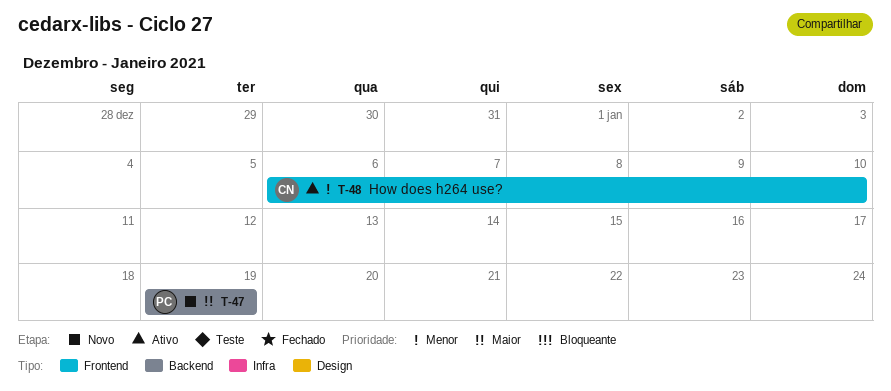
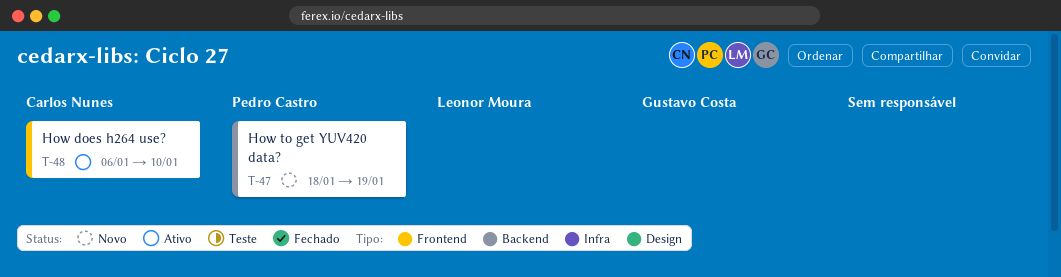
T-47, start: Jan 19 -> Jan 18

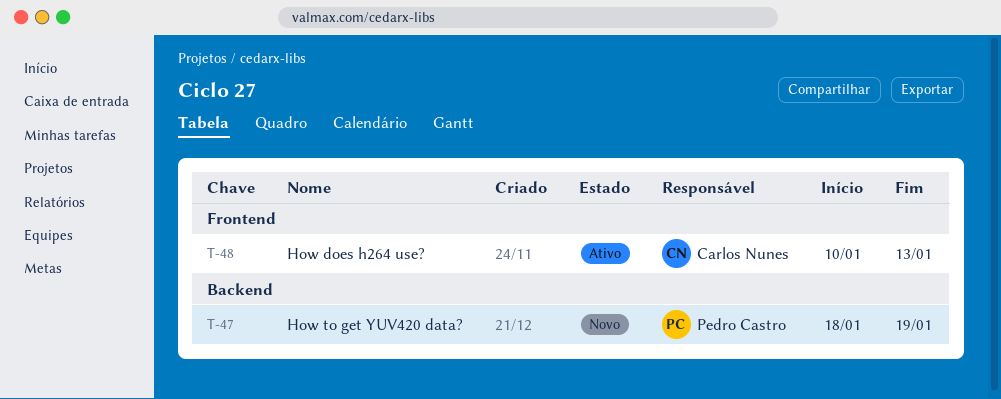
T-48, start: Jan 6 -> Jan 10
T-48, due: Jan 10 -> Jan 13

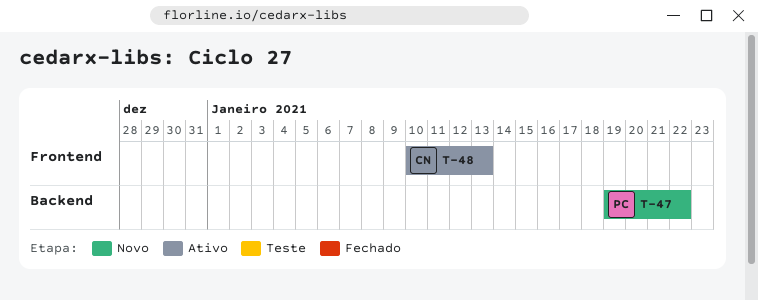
T-47, start: Jan 18 -> Jan 19
T-47, due: Jan 19 -> Jan 22

